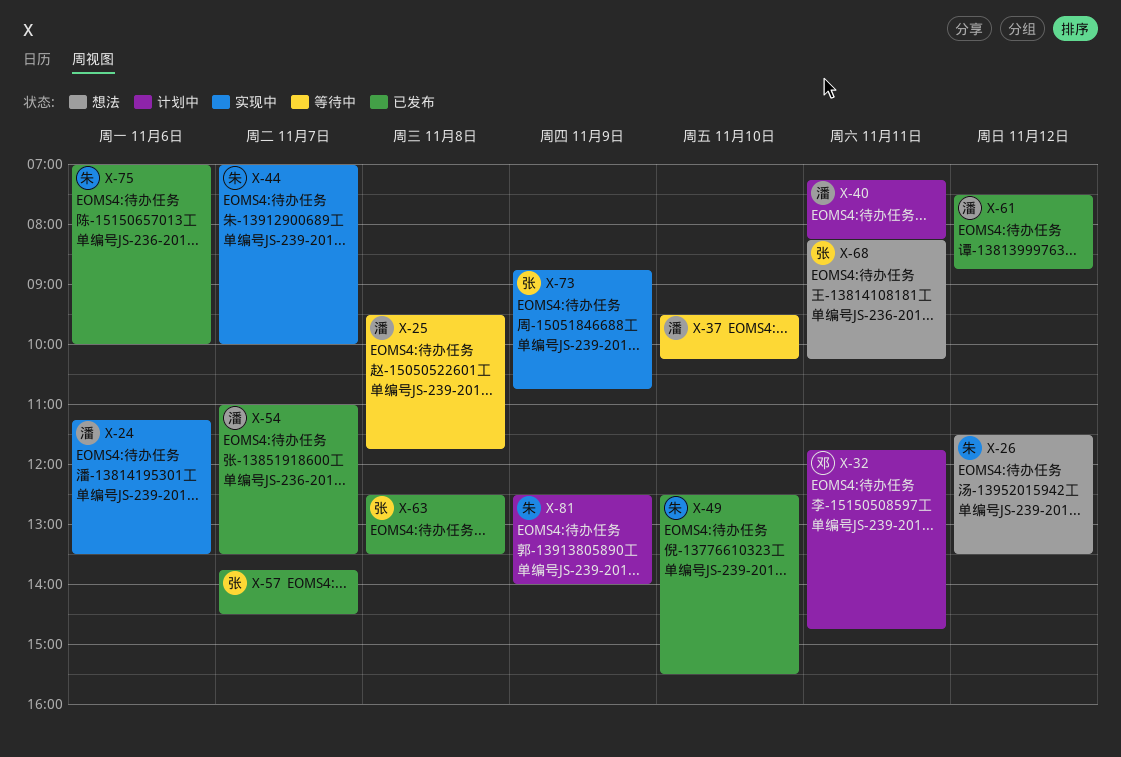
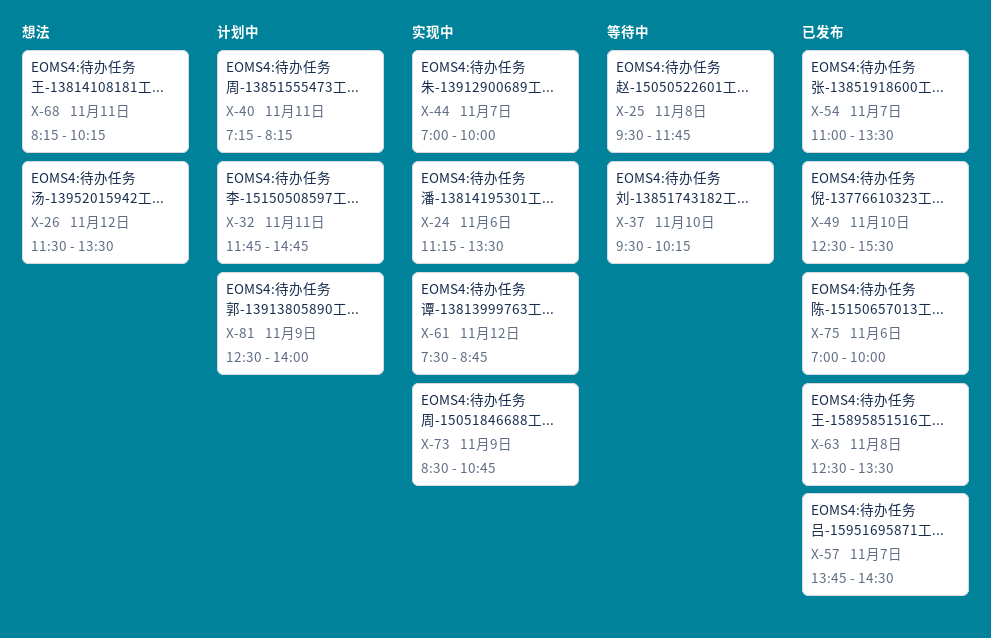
X-61, status: 已发布 -> 实现中
X-73, begins: 08:45 -> 08:30

